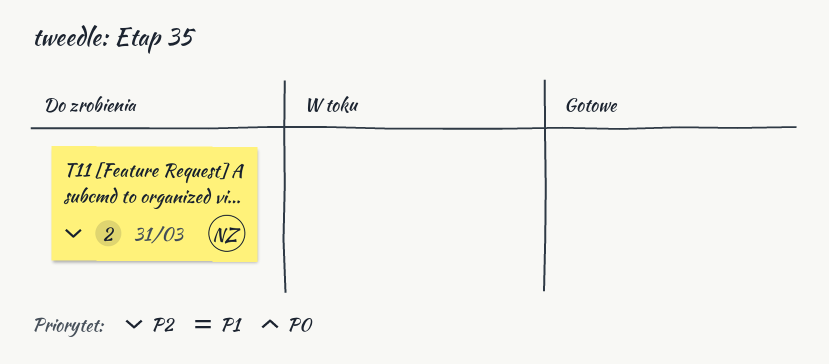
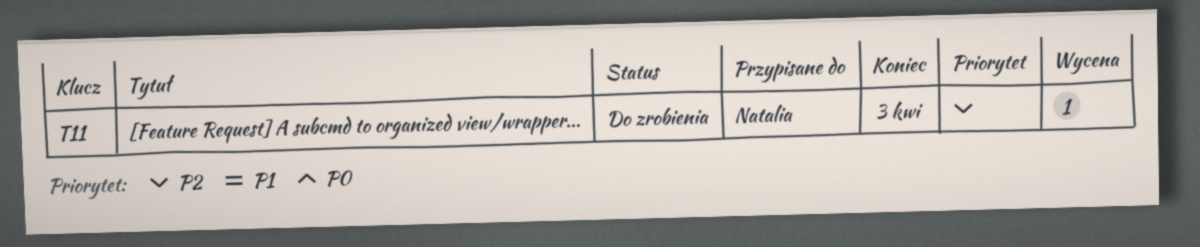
T11, estimate: 2 -> 1
T11, due: Mar 31 -> Apr 3

